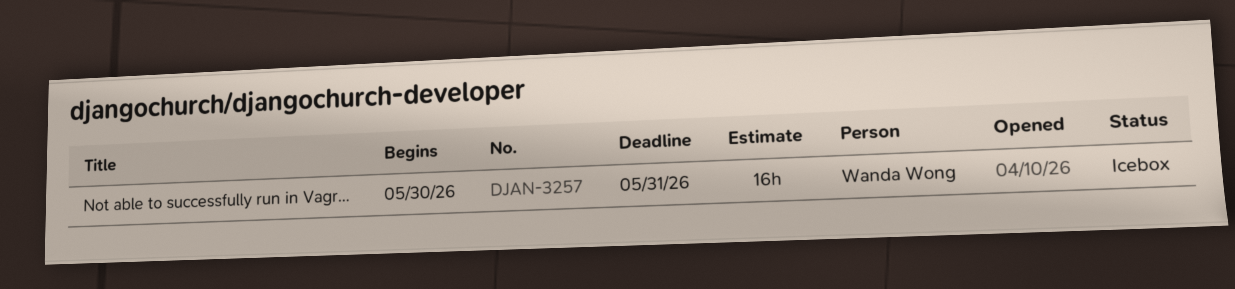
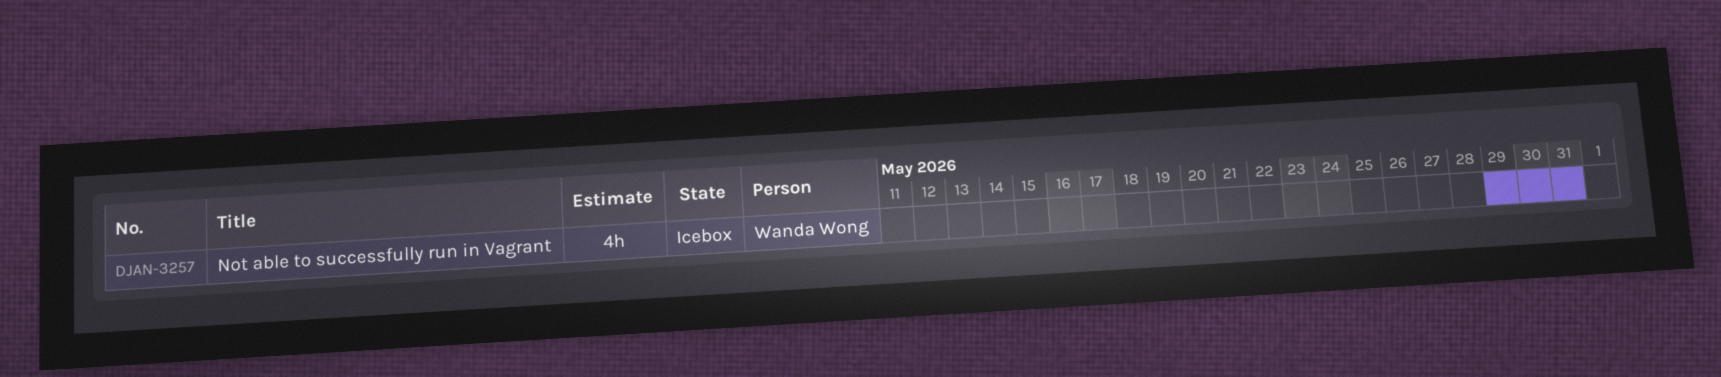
DJAN-3257, estimate: 16h -> 4h
DJAN-3257, start: May 30 -> May 29

